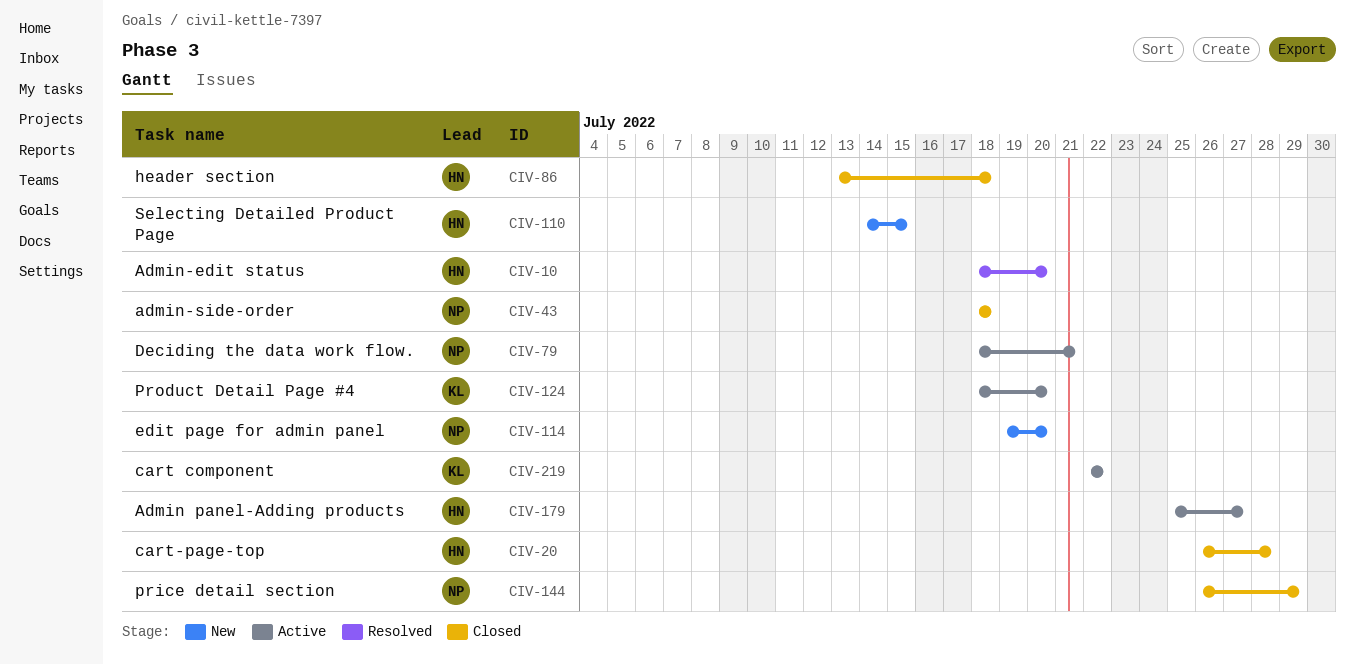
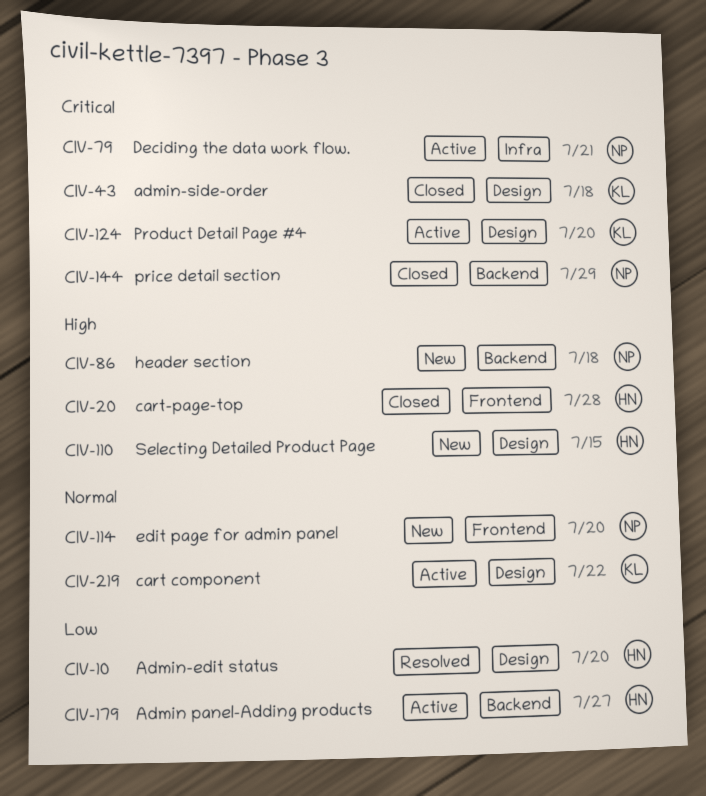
CIV-43, owner: NP -> KL
CIV-86, status: Closed -> New
CIV-86, owner: HN -> NP

